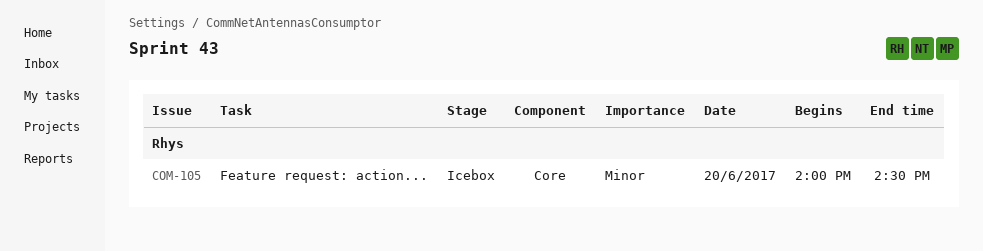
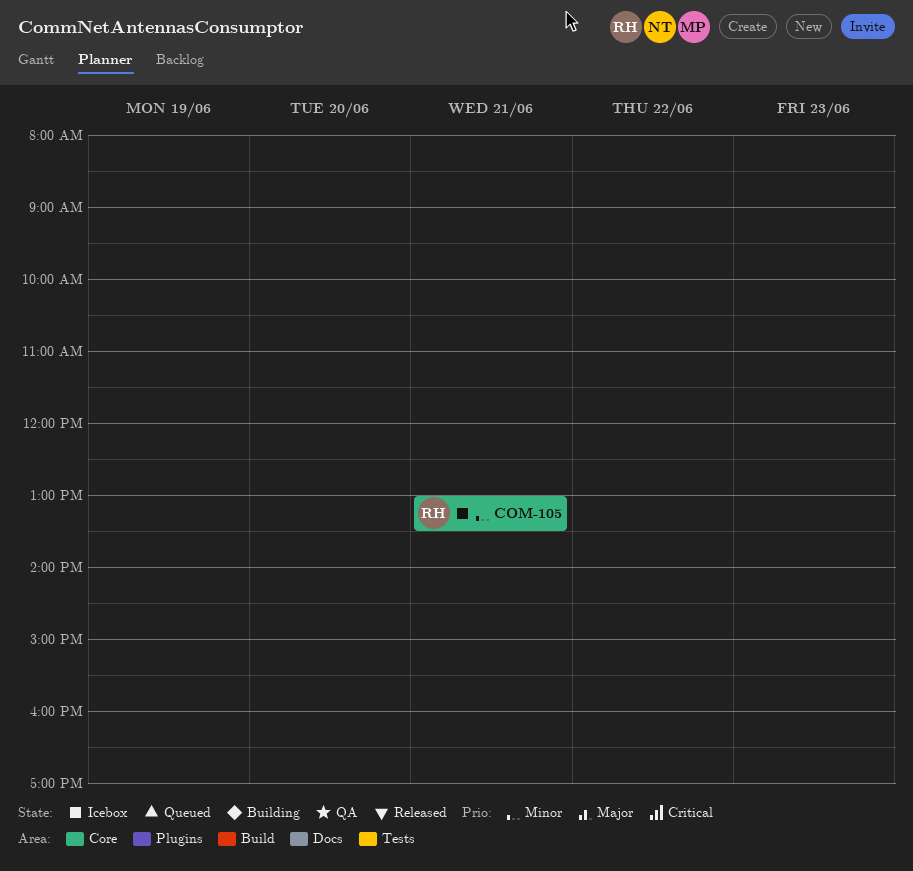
COM-105, day: Jun 20 -> Jun 21
COM-105, begins: 14:00 -> 13:00
COM-105, ends: 14:30 -> 13:30

